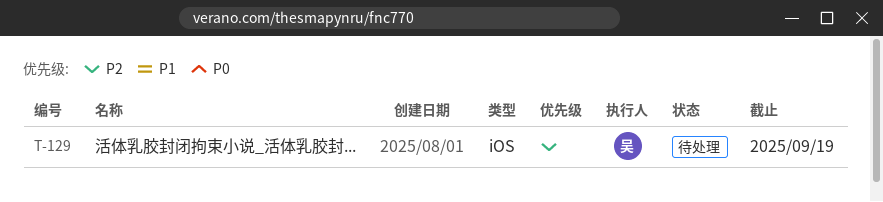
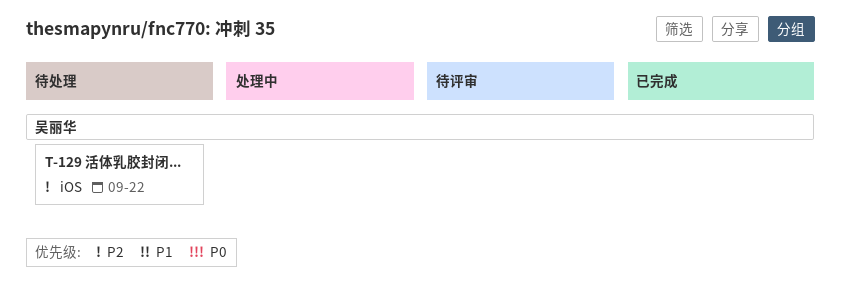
T-129, due: Sep 19 -> Sep 22

